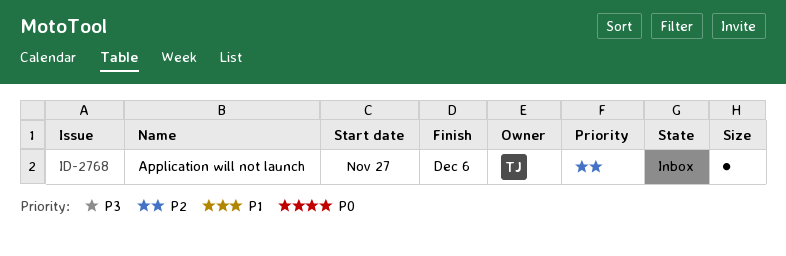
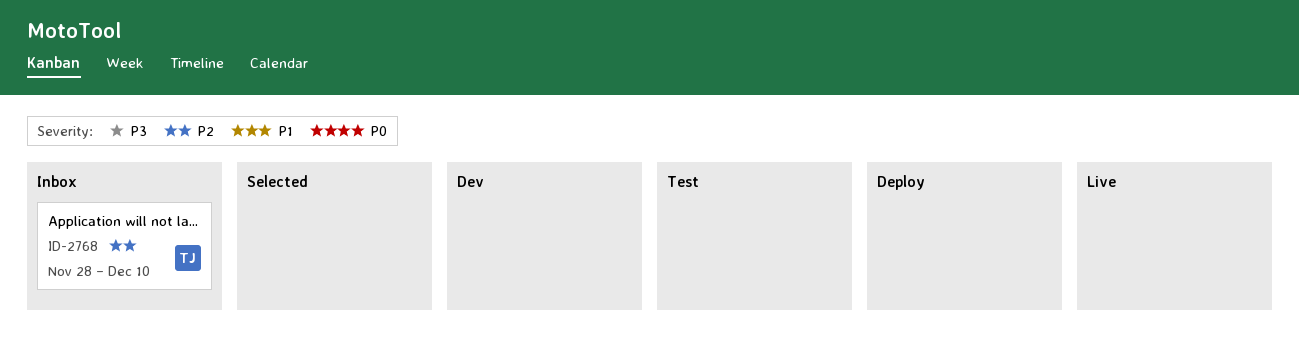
ID-2768, start: Nov 27 -> Nov 28
ID-2768, due: Dec 6 -> Dec 10

